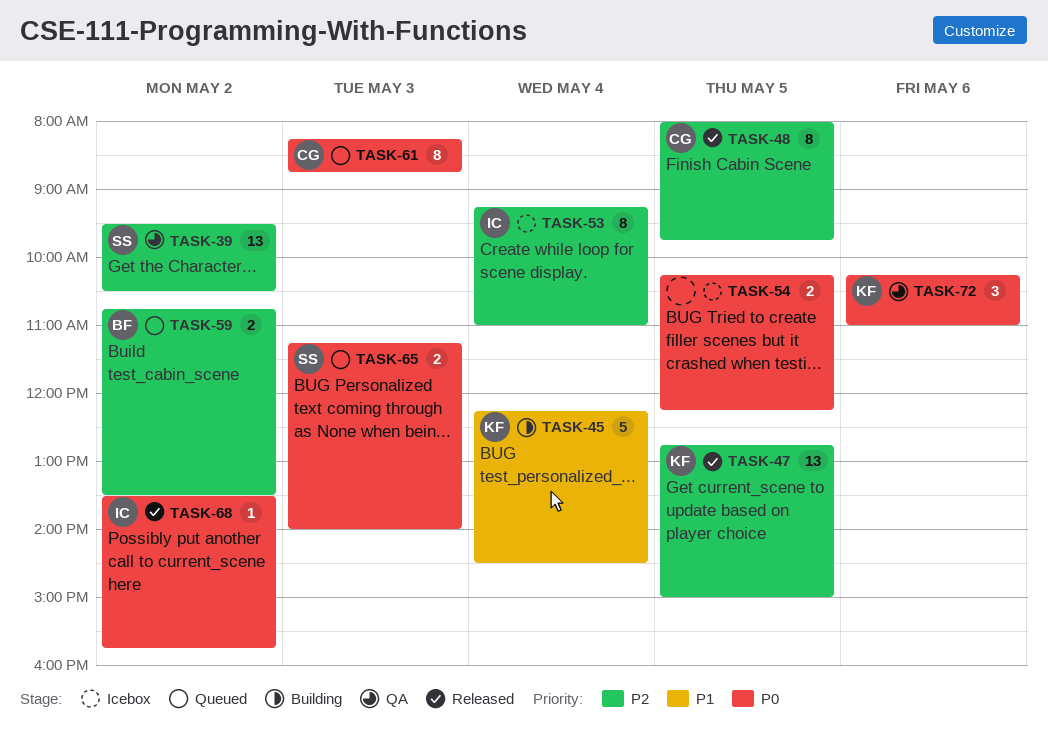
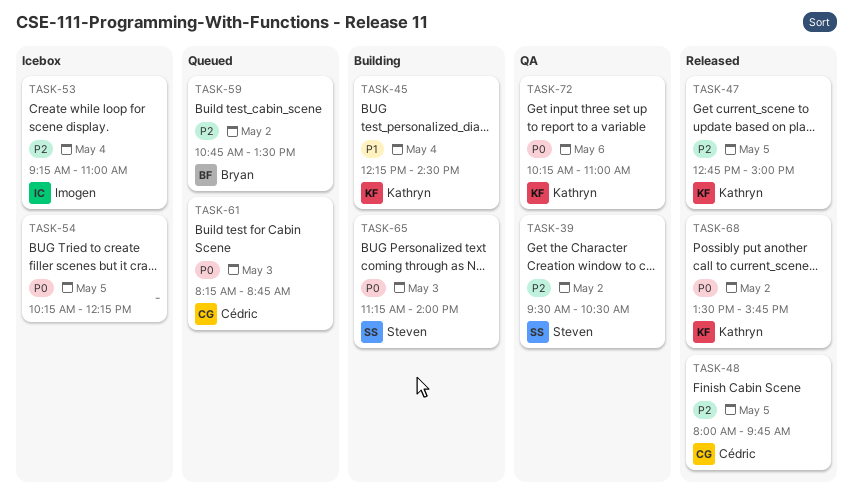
TASK-65, status: Queued -> Building
TASK-68, owner: Imogen -> Kathryn

